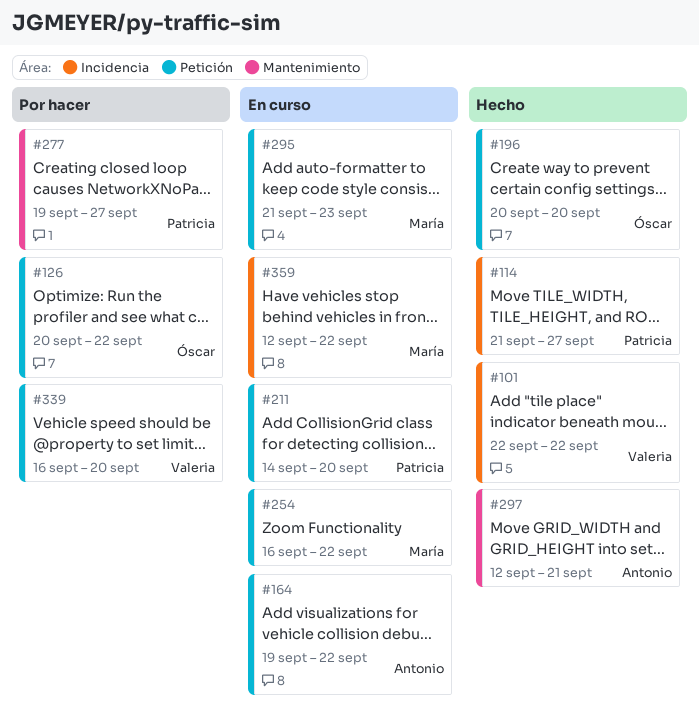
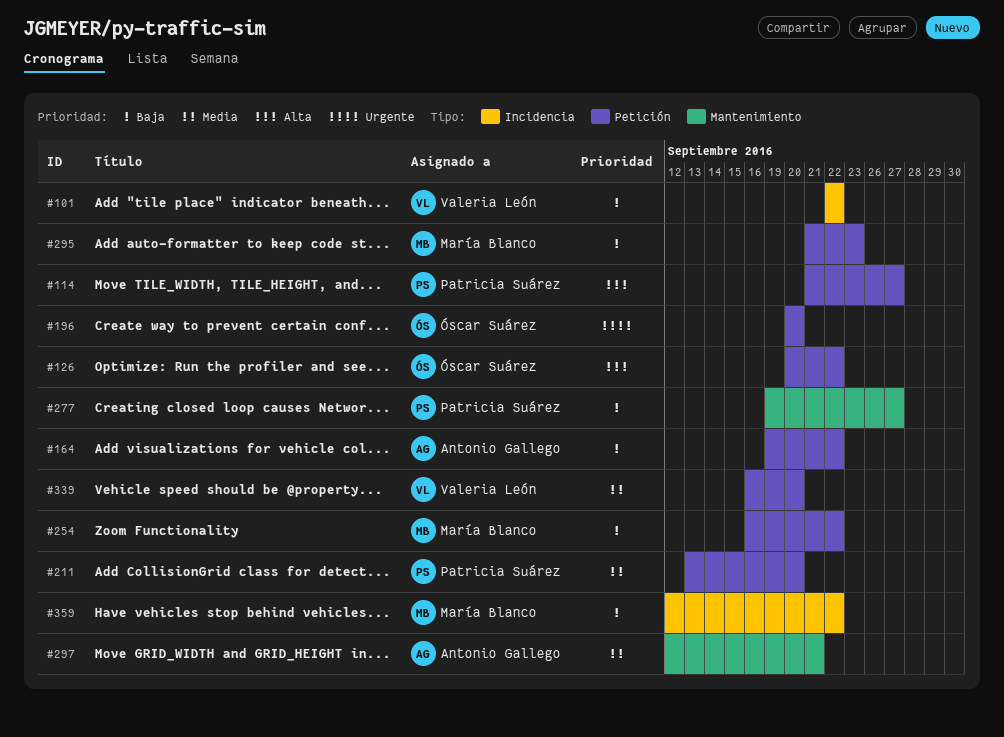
#114, label: Incidencia -> Petición
#211, start: Sep 14 -> Sep 13

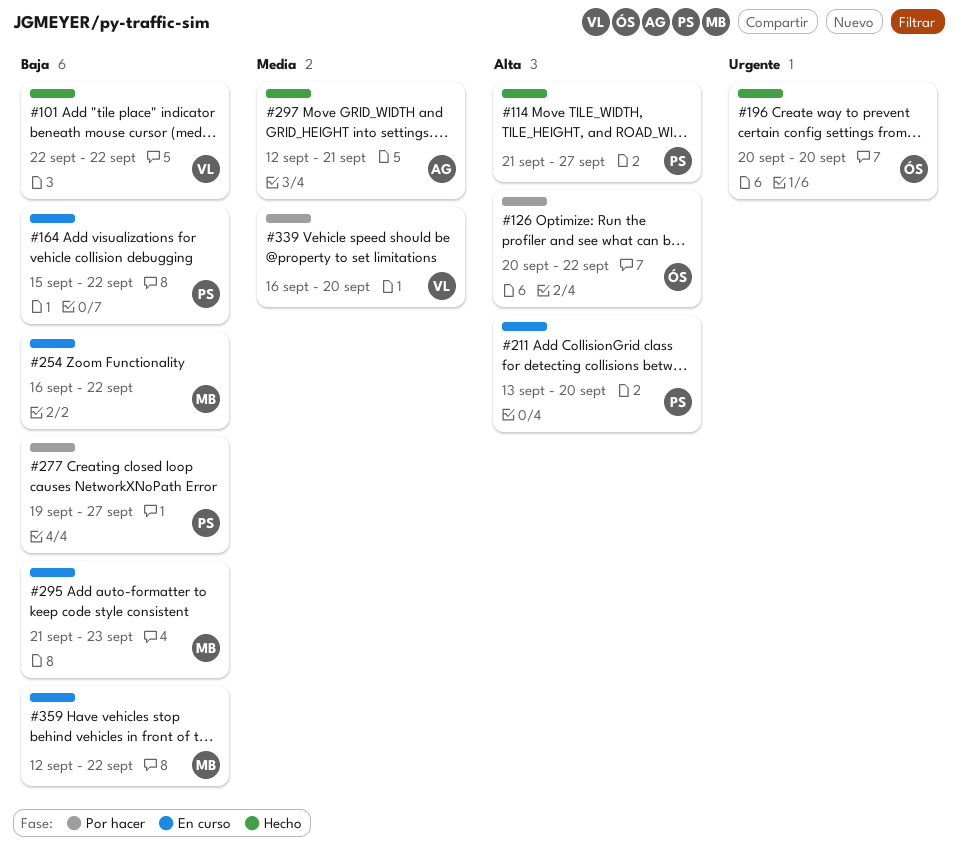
#164, owner: Antonio Gallego -> Patricia Suárez
#164, start: Sep 19 -> Sep 15
#211, priority: Media -> Alta

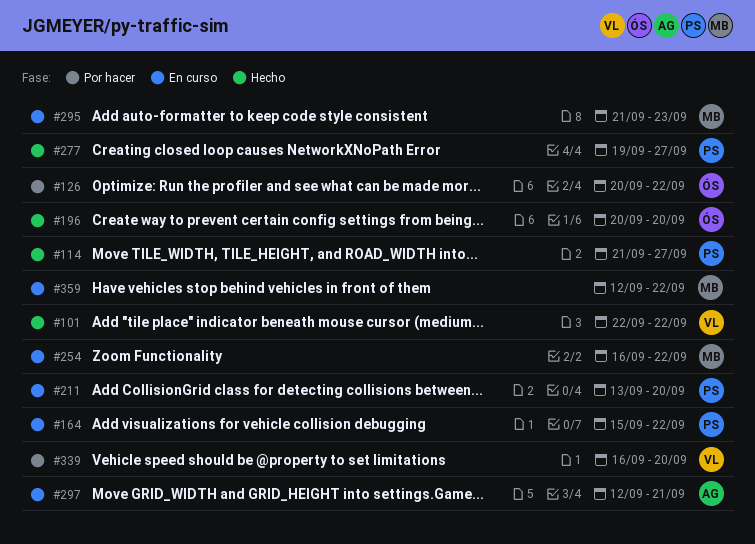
#277, status: Por hacer -> Hecho
#297, status: Hecho -> En curso

